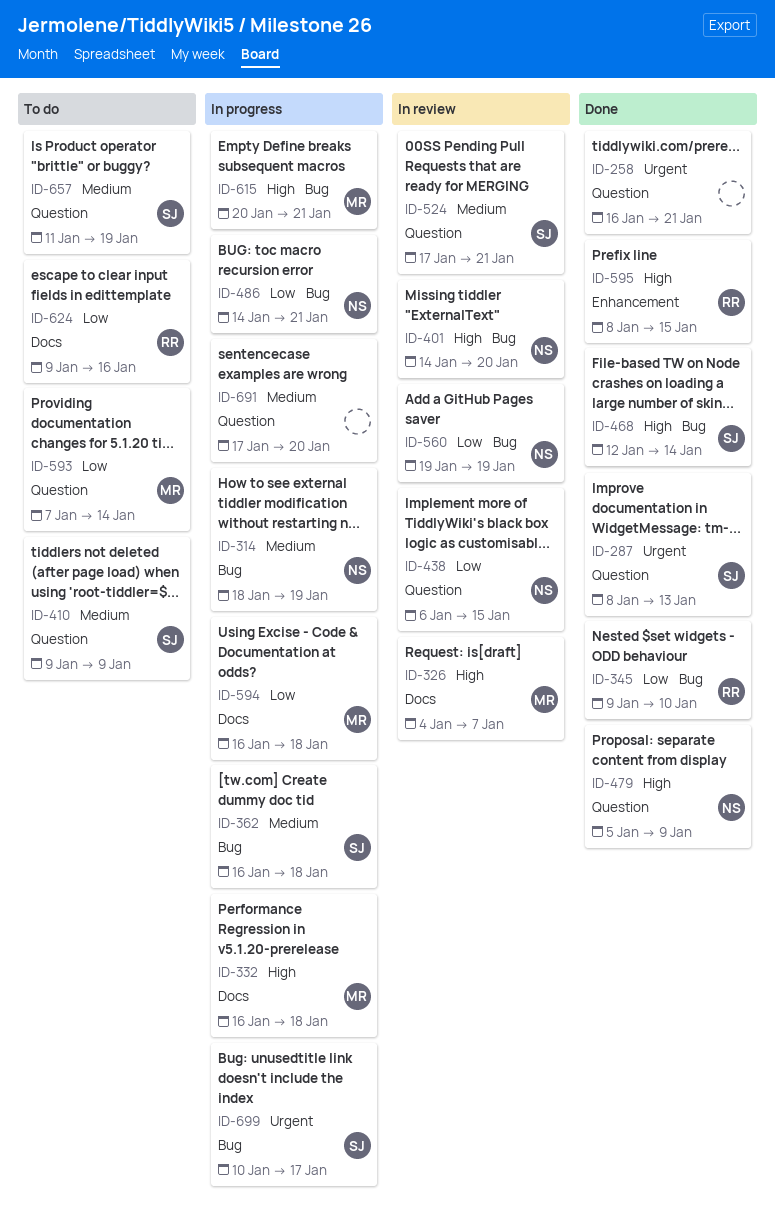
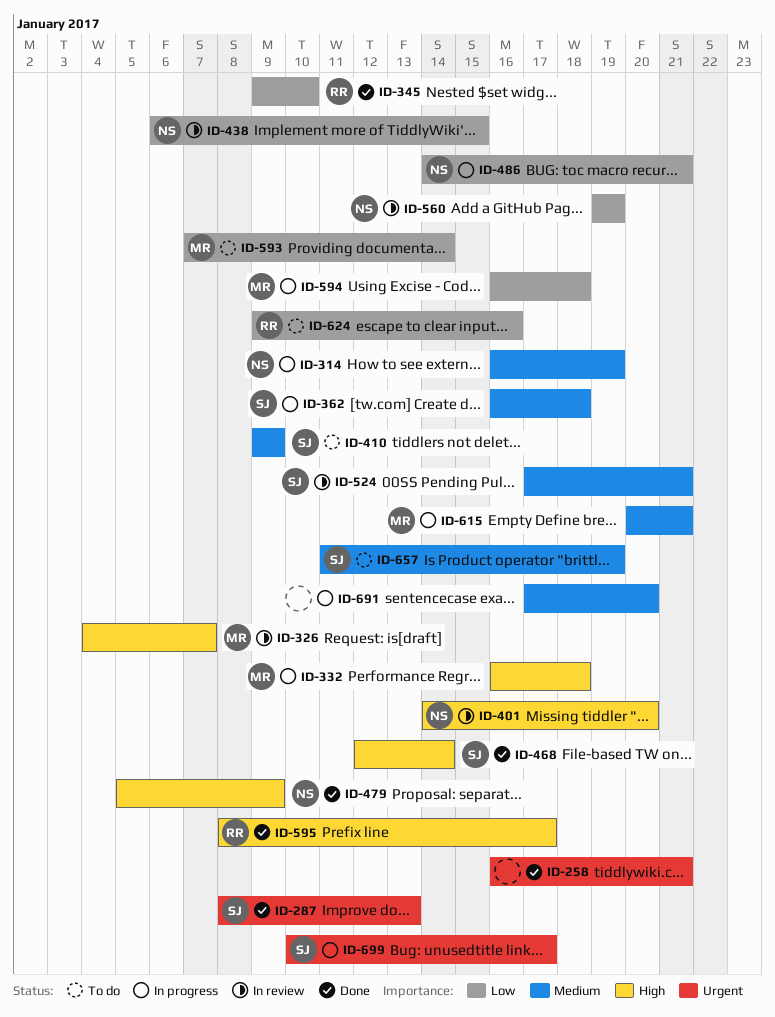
ID-314, start: Jan 18 -> Jan 16
ID-595, due: Jan 15 -> Jan 17
ID-615, priority: High -> Medium

